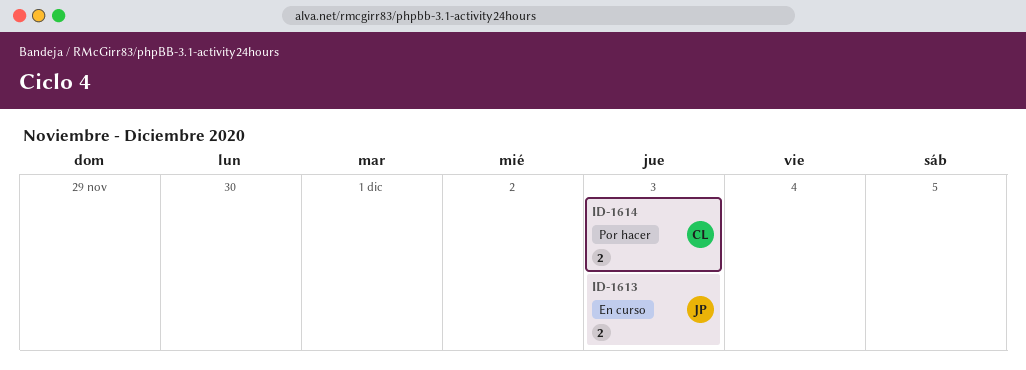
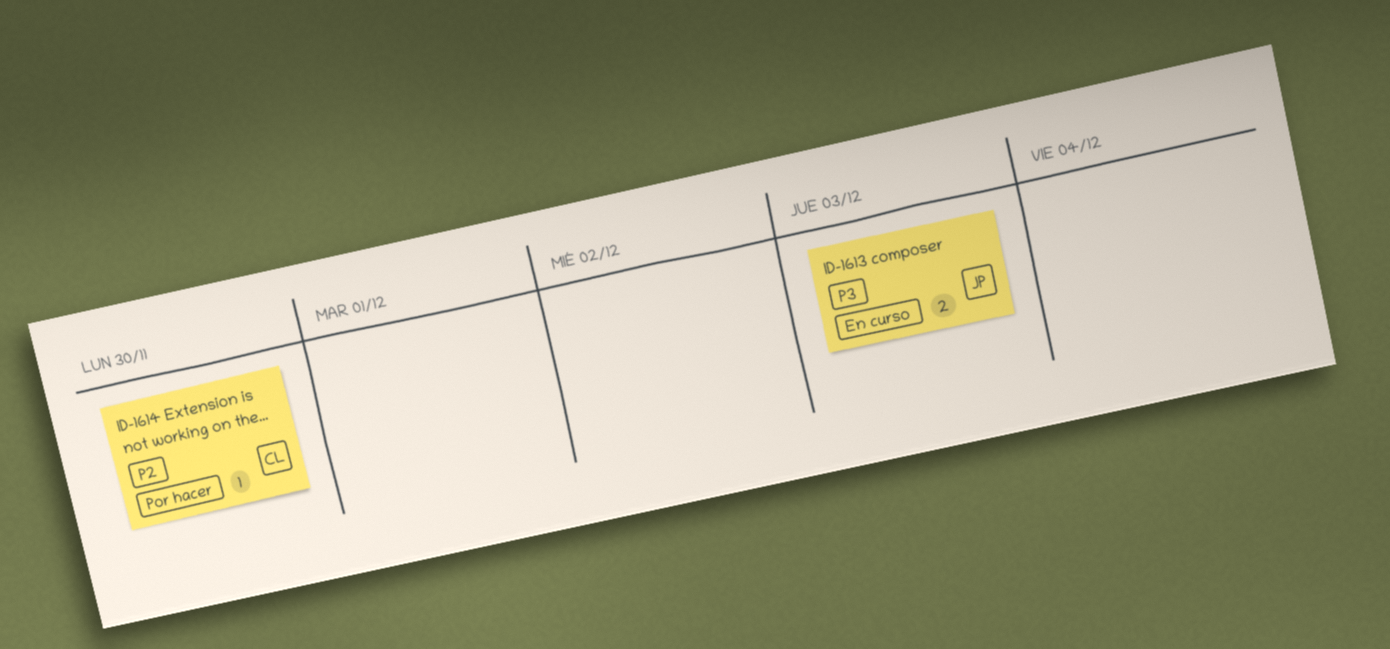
ID-1614, estimate: 2 -> 1
ID-1614, due: Dec 3 -> Nov 30

